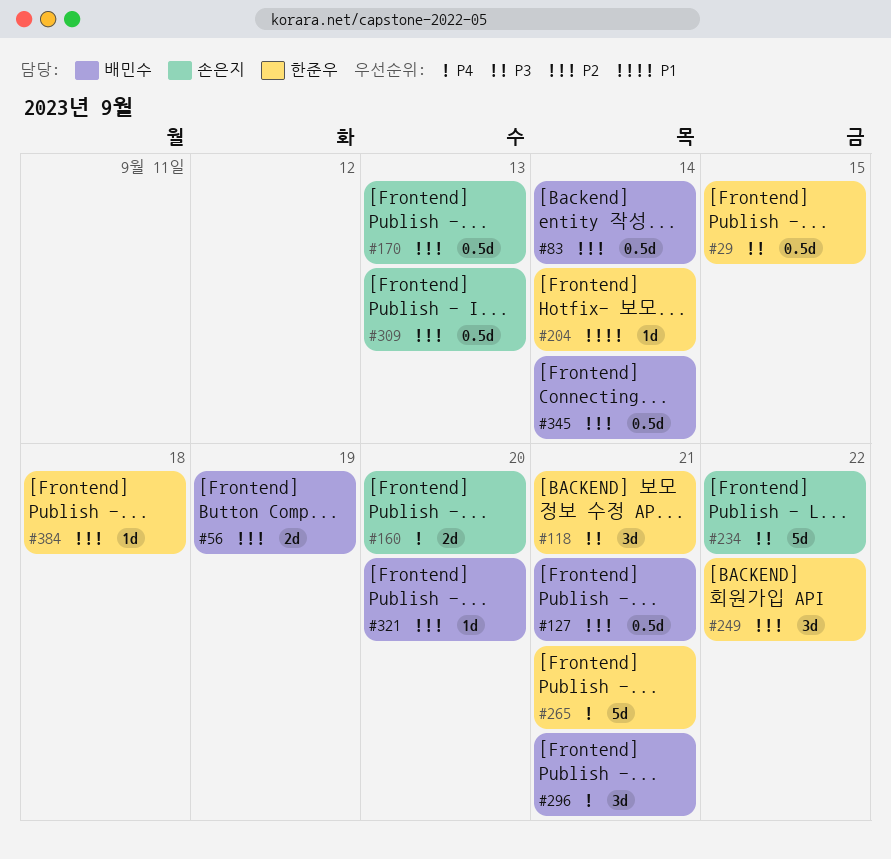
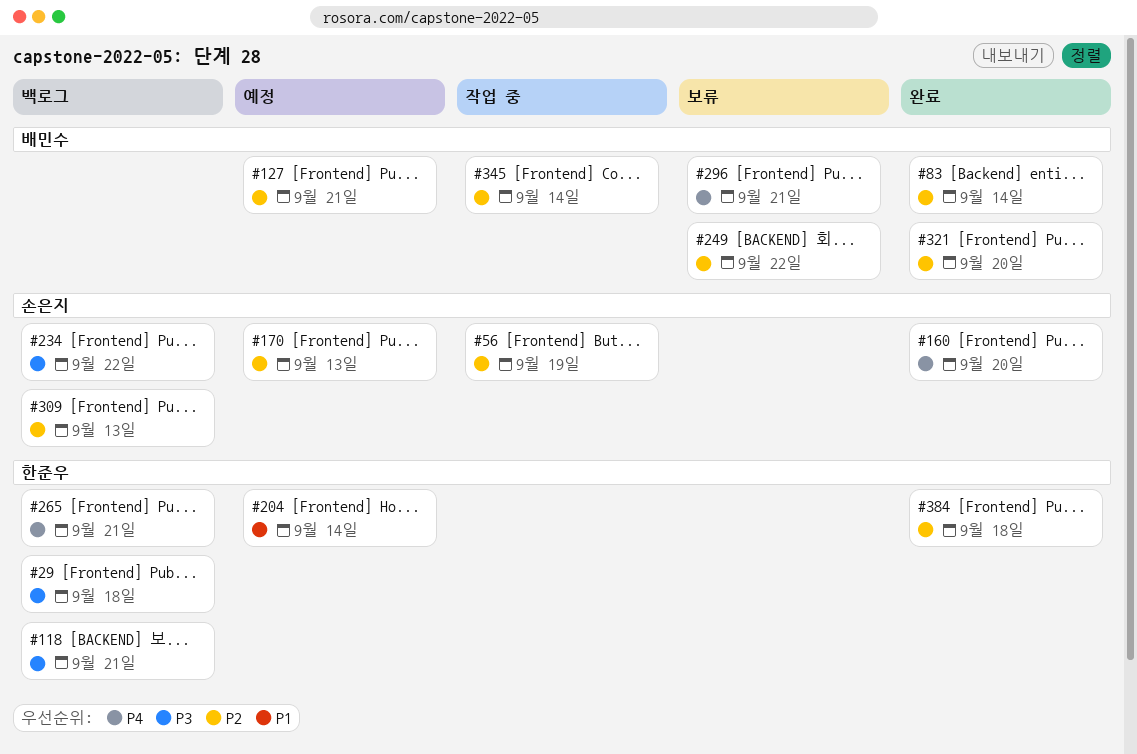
#29, due: Sep 15 -> Sep 18
#56, owner: 배민수 -> 손은지
#249, owner: 한준우 -> 배민수

